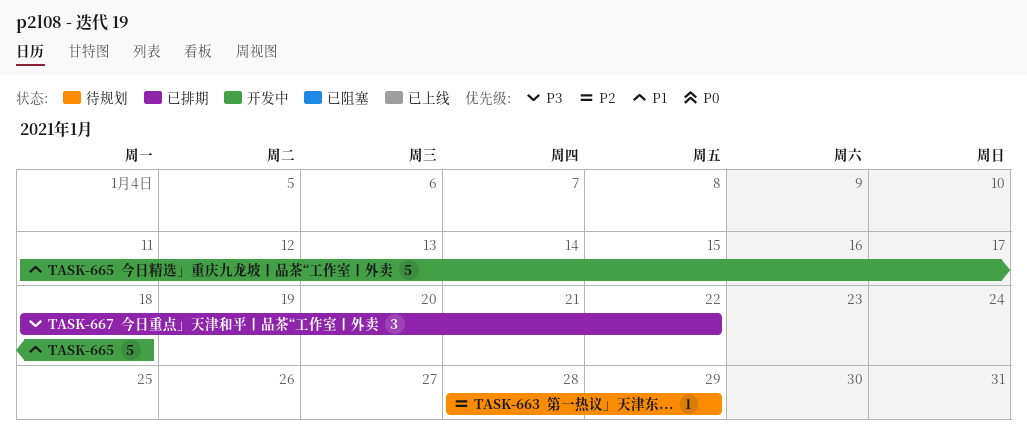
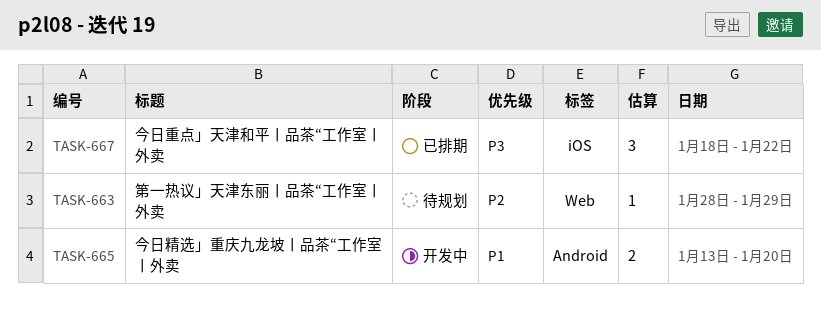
TASK-665, estimate: 5 -> 2
TASK-665, start: Jan 11 -> Jan 13
TASK-665, due: Jan 18 -> Jan 20

